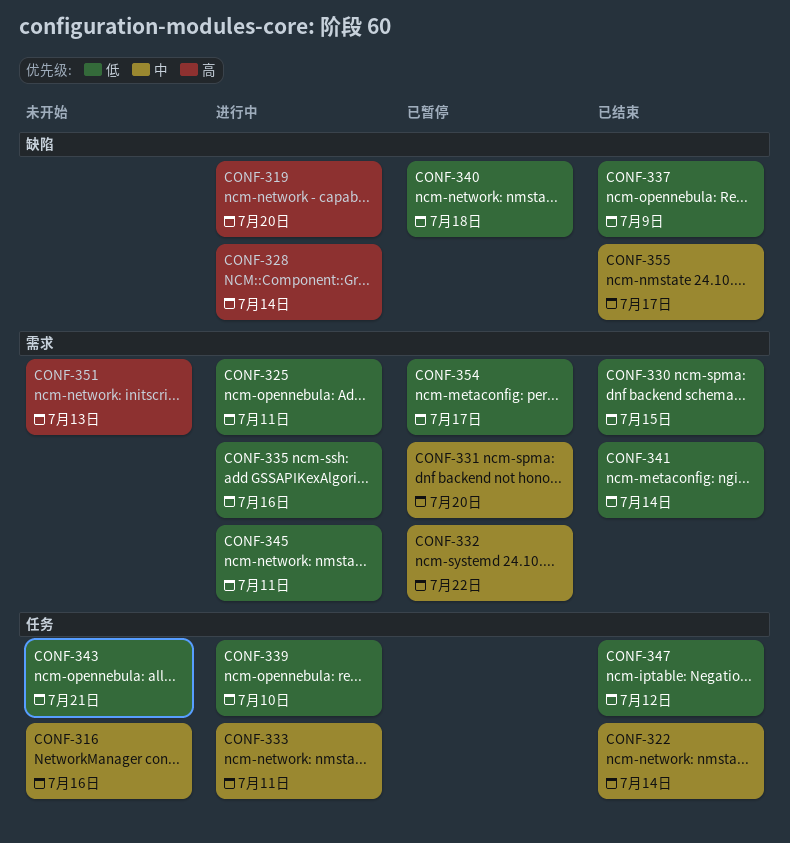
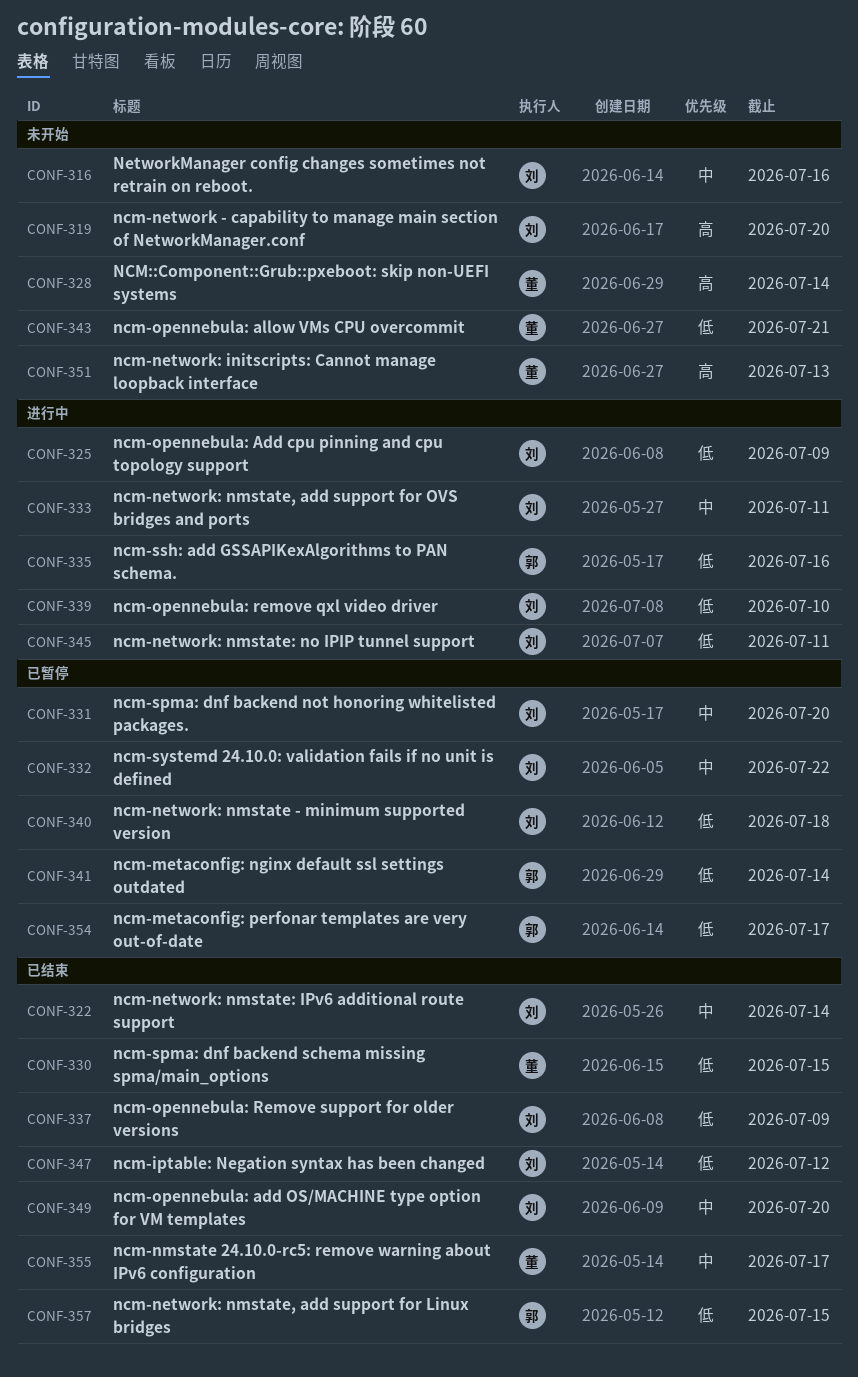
CONF-319, status: 进行中 -> 未开始
CONF-325, due: Jul 11 -> Jul 9
CONF-328, status: 进行中 -> 未开始
CONF-341, status: 已结束 -> 已暂停
CONF-349: none -> present
CONF-357: none -> present

